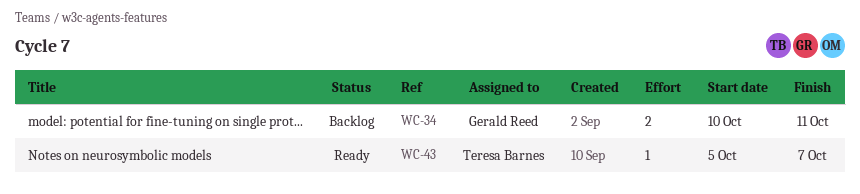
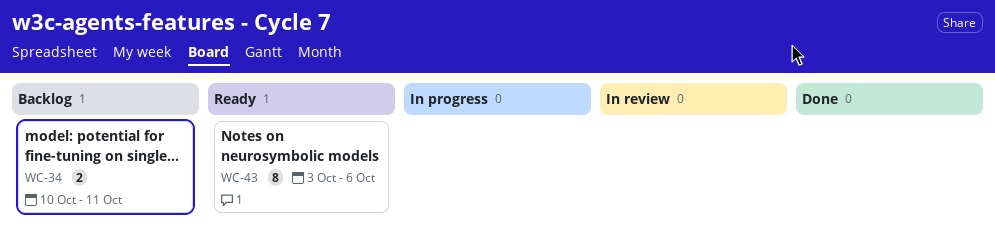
WC-43, estimate: 1 -> 8
WC-43, start: Oct 5 -> Oct 3
WC-43, due: Oct 7 -> Oct 6

